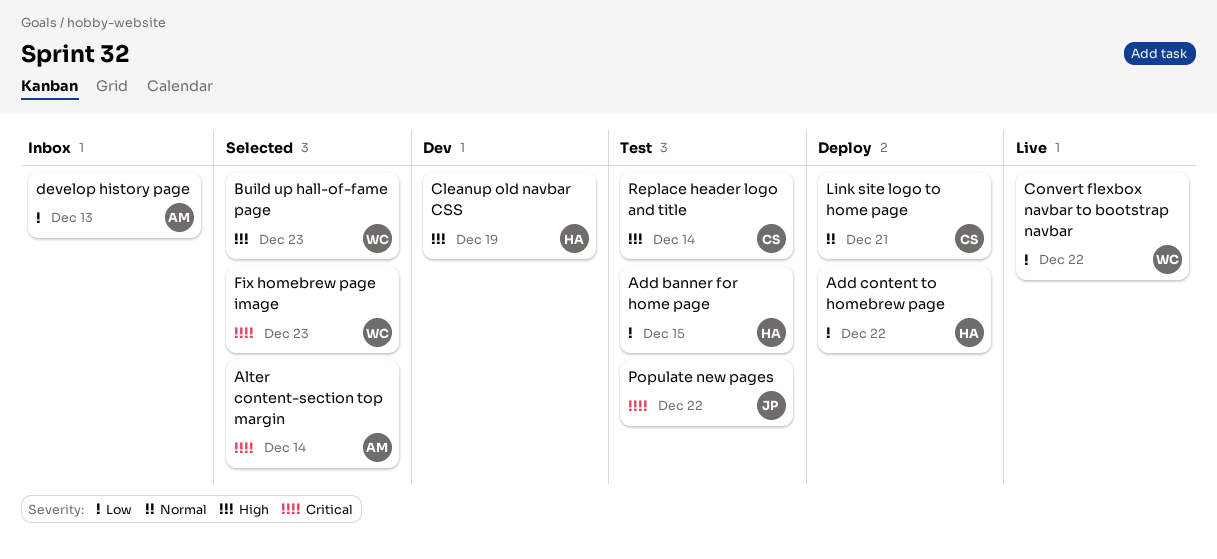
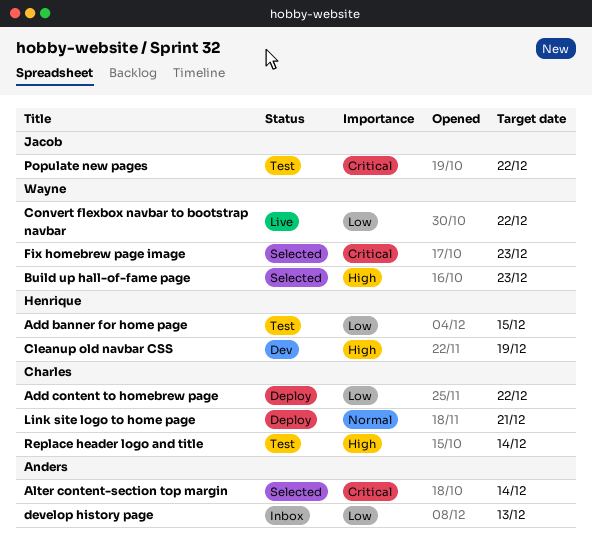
Add content to homebrew page, owner: Henrique -> Charles

